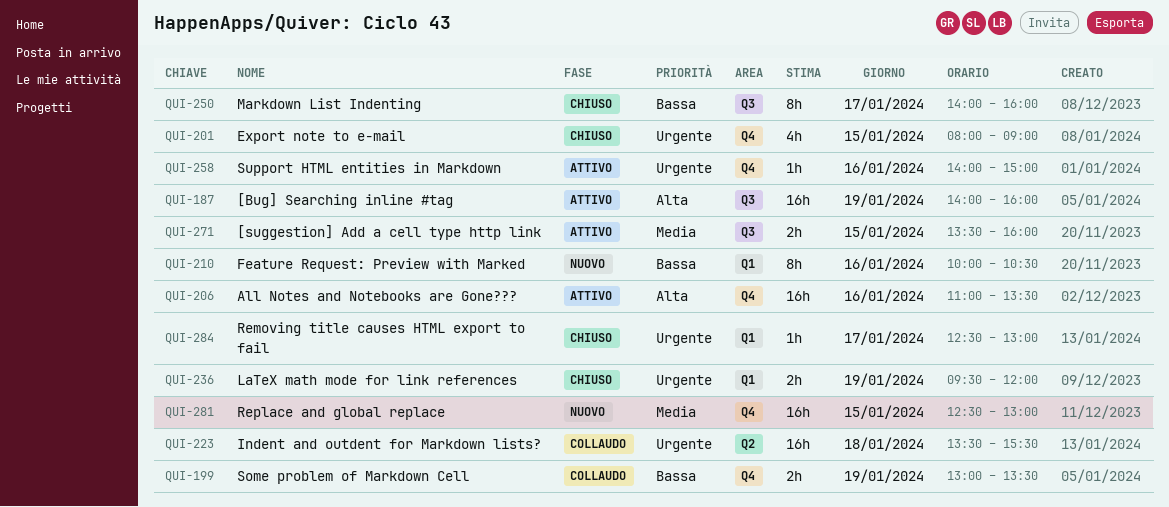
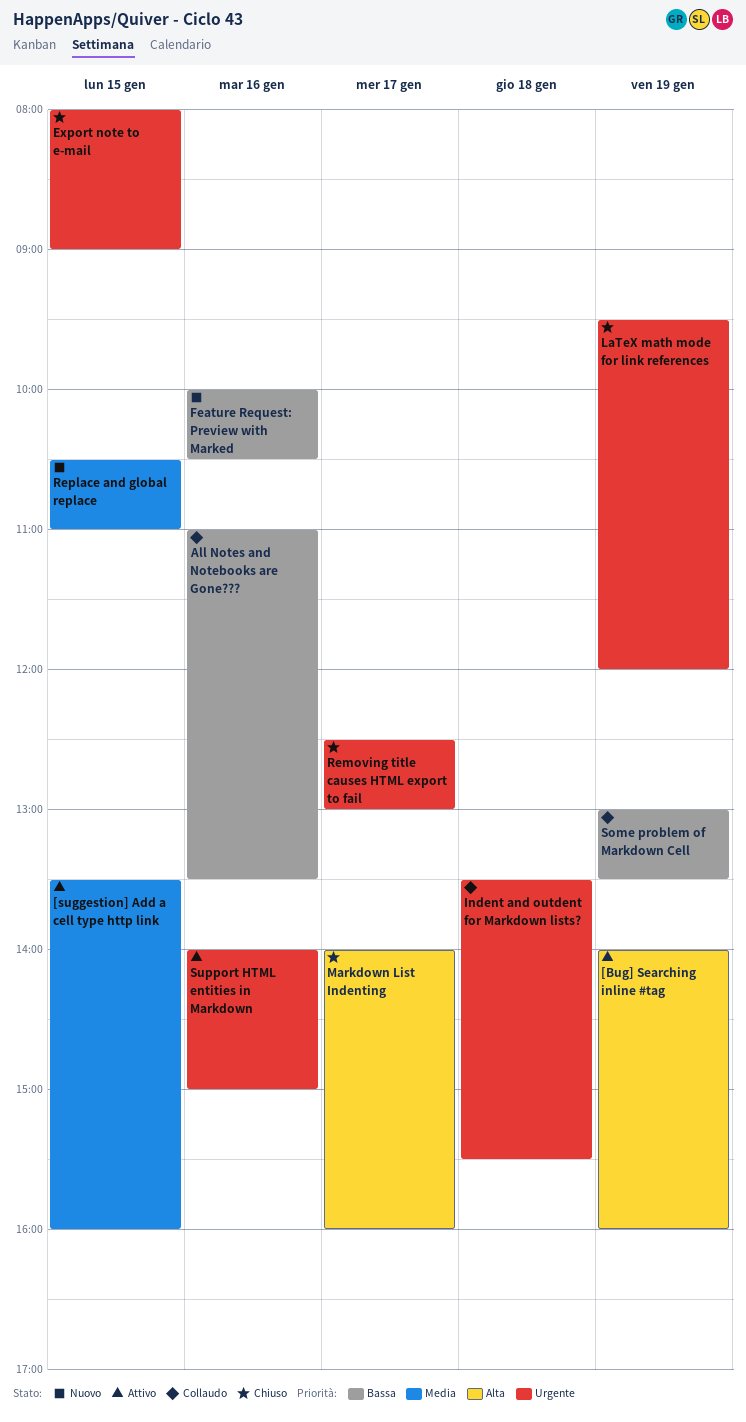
All Notes and Notebooks are Gone???, status: Attivo -> Collaudo
All Notes and Notebooks are Gone???, priority: Alta -> Bassa
Markdown List Indenting, priority: Bassa -> Alta
Replace and global replace, begins: 12:30 -> 10:30
Replace and global replace, ends: 13:00 -> 11:00

